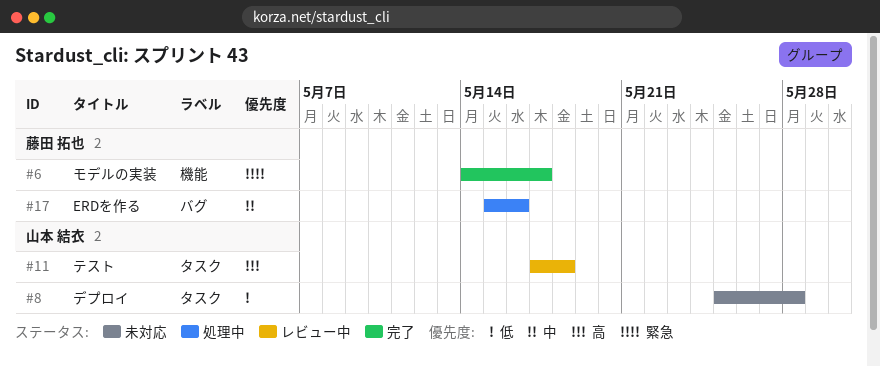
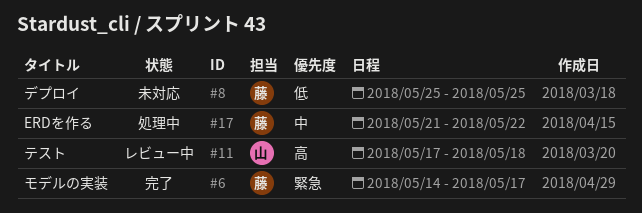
#8, owner: 山本 結衣 -> 藤田 拓也
#8, due: May 28 -> May 25
#17, start: May 15 -> May 21
#17, due: May 16 -> May 22

